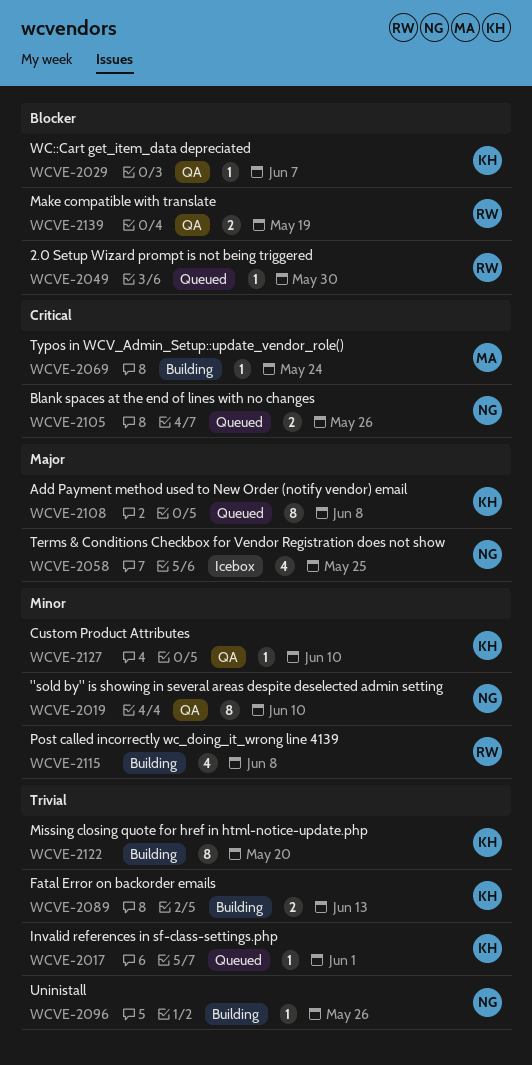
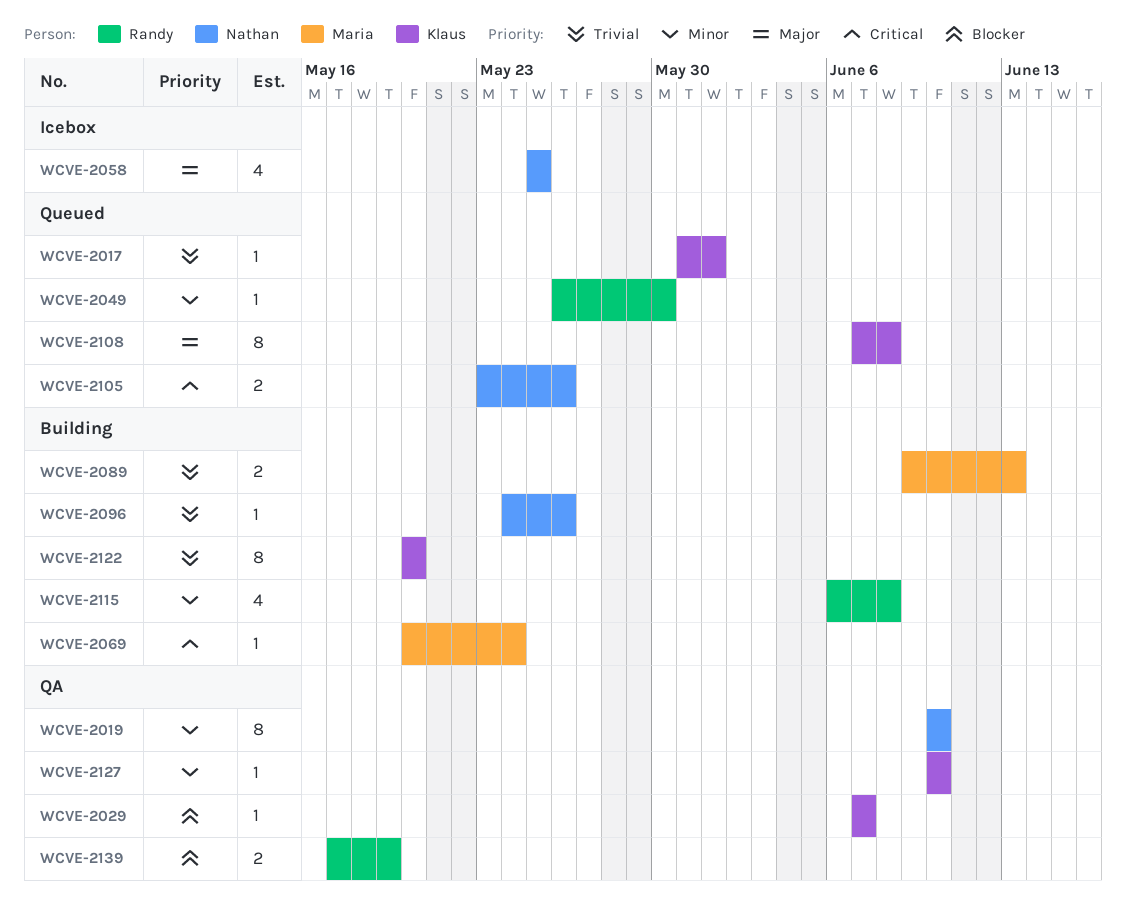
WCVE-2049, priority: Blocker -> Minor
WCVE-2089, owner: Klaus -> Maria

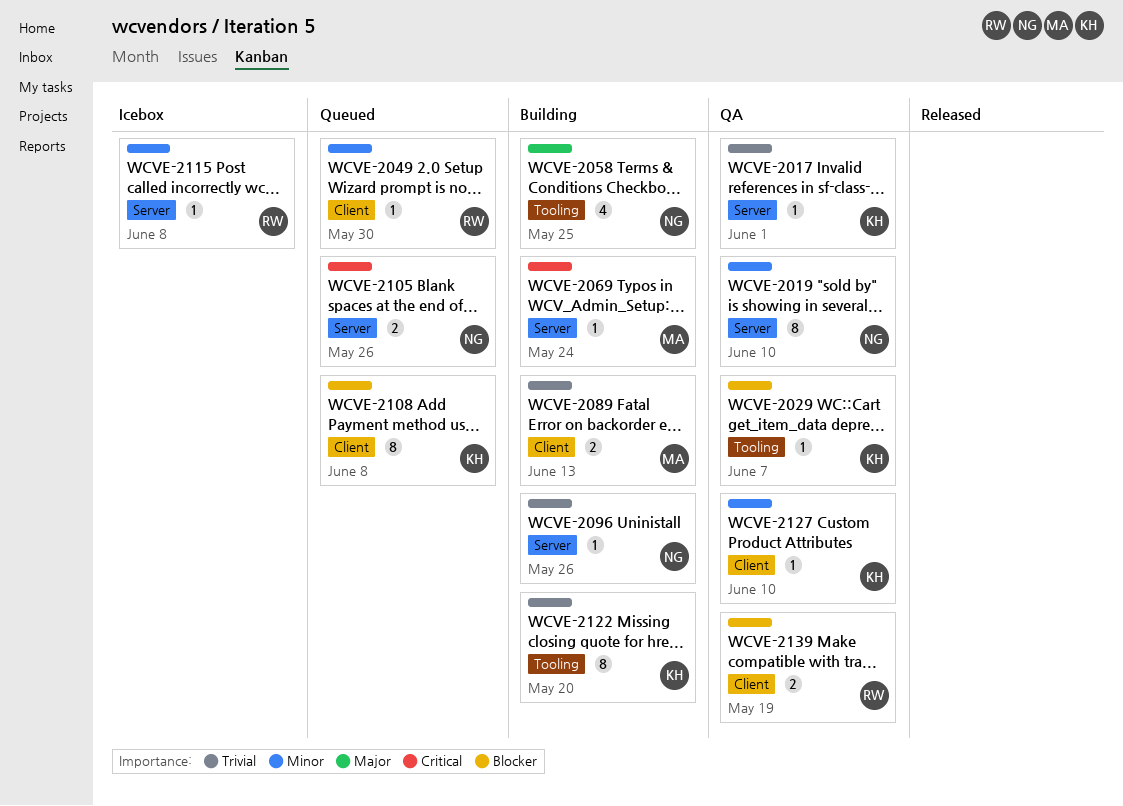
WCVE-2017, status: Queued -> QA
WCVE-2058, status: Icebox -> Building
WCVE-2108, priority: Major -> Blocker
WCVE-2115, status: Building -> Icebox
WCVE-2115, estimate: 4 -> 1

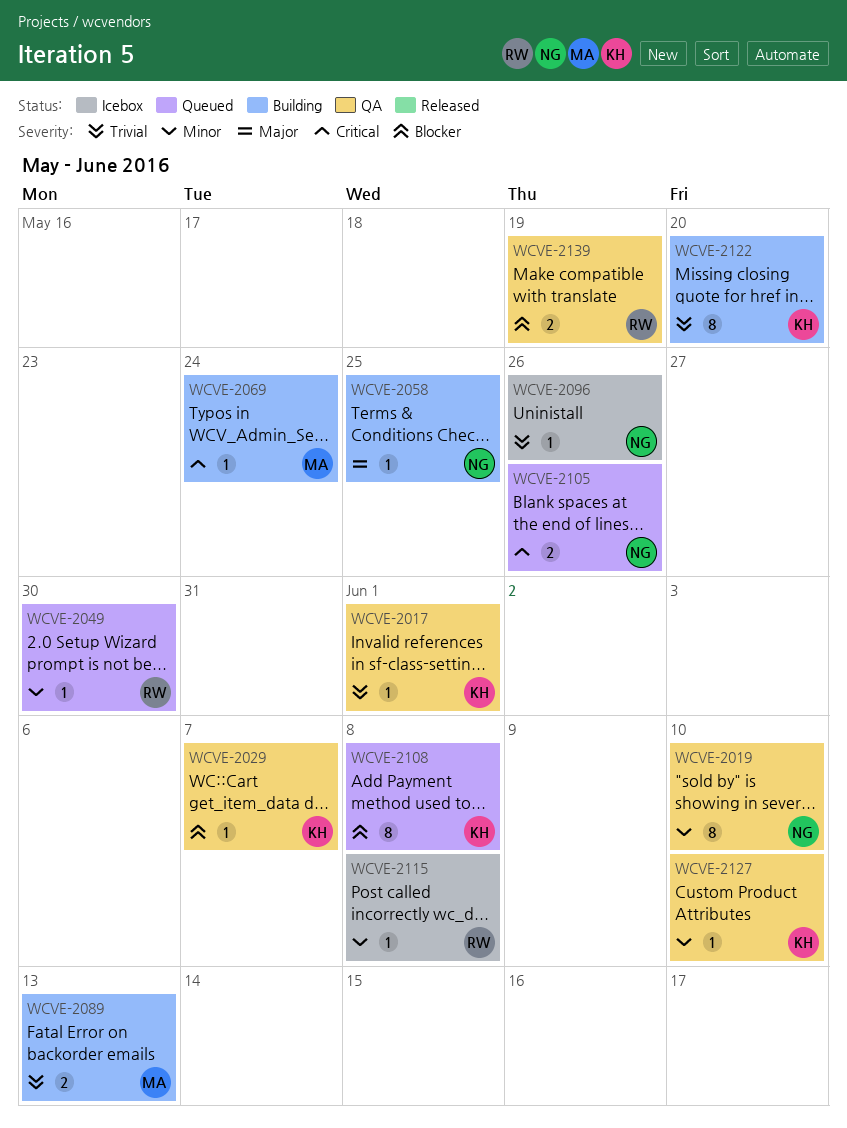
WCVE-2058, estimate: 4 -> 1
WCVE-2096, status: Building -> Icebox

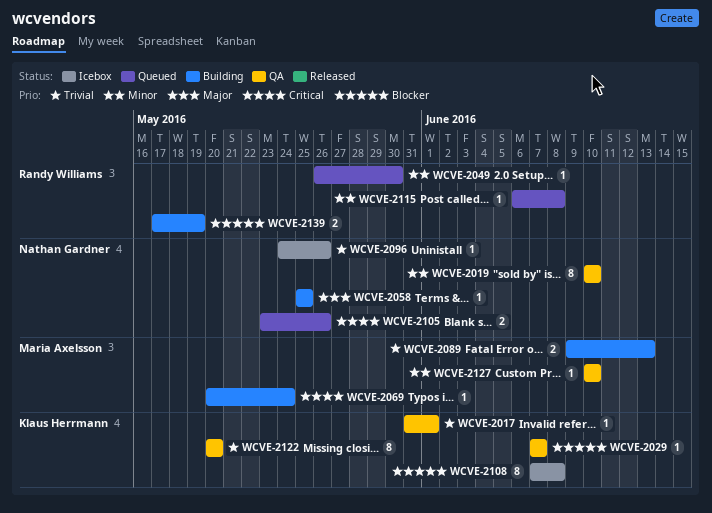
WCVE-2108, status: Queued -> Icebox
WCVE-2115, status: Icebox -> Queued
WCVE-2122, status: Building -> QA
WCVE-2127, owner: Klaus Herrmann -> Maria Axelsson
WCVE-2139, status: QA -> Building

